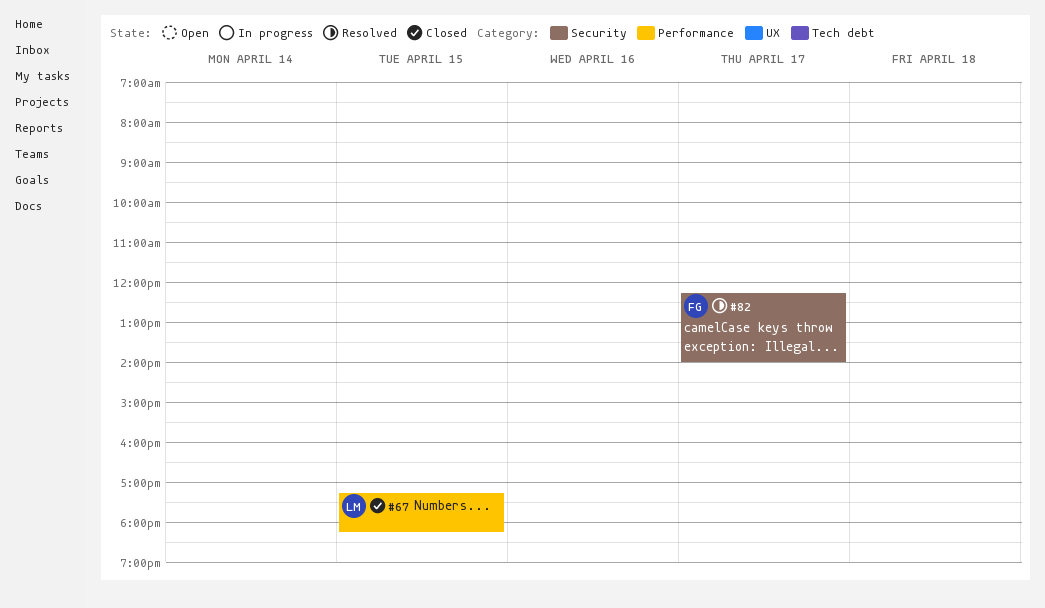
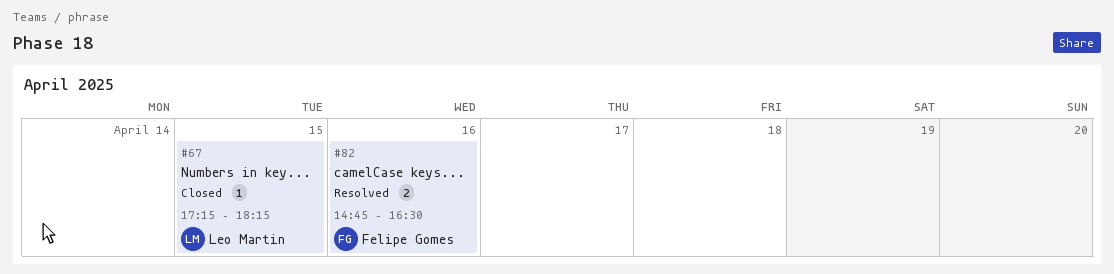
#82, day: Apr 17 -> Apr 16
#82, begins: 12:15 -> 14:45
#82, ends: 14:00 -> 16:30

